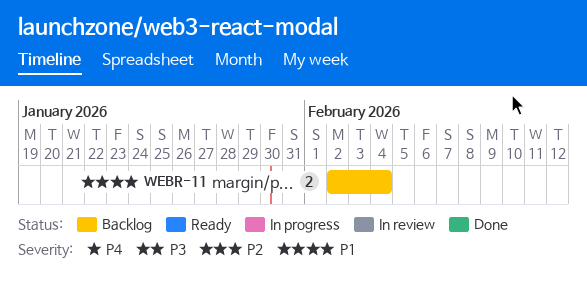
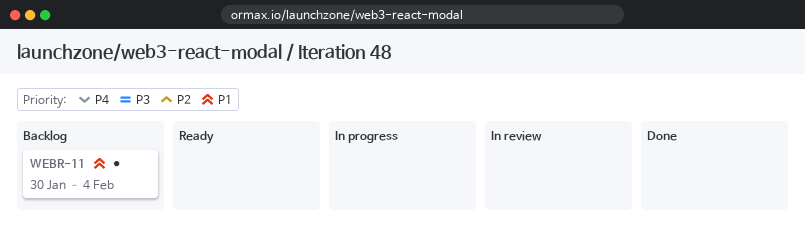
WEBR-11, estimate: 2 -> 1
WEBR-11, start: Feb 2 -> Jan 30

